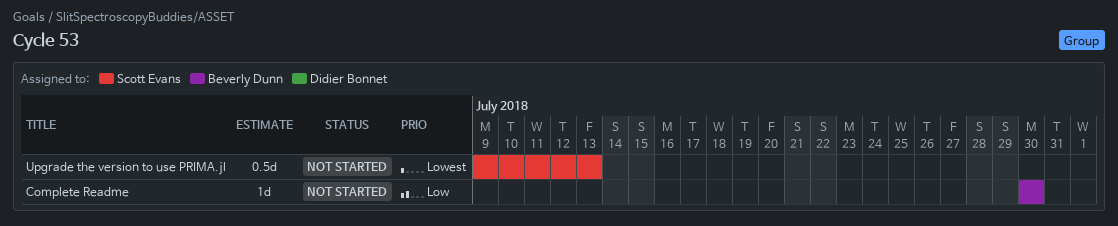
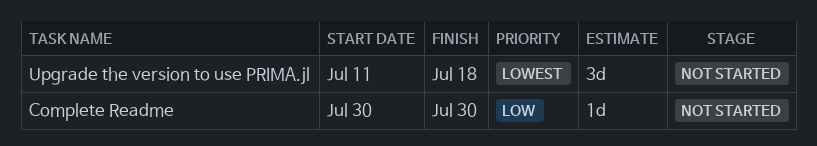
Upgrade the version to use PRIMA.jl, estimate: 0.5d -> 3d
Upgrade the version to use PRIMA.jl, start: Jul 9 -> Jul 11
Upgrade the version to use PRIMA.jl, due: Jul 13 -> Jul 18

